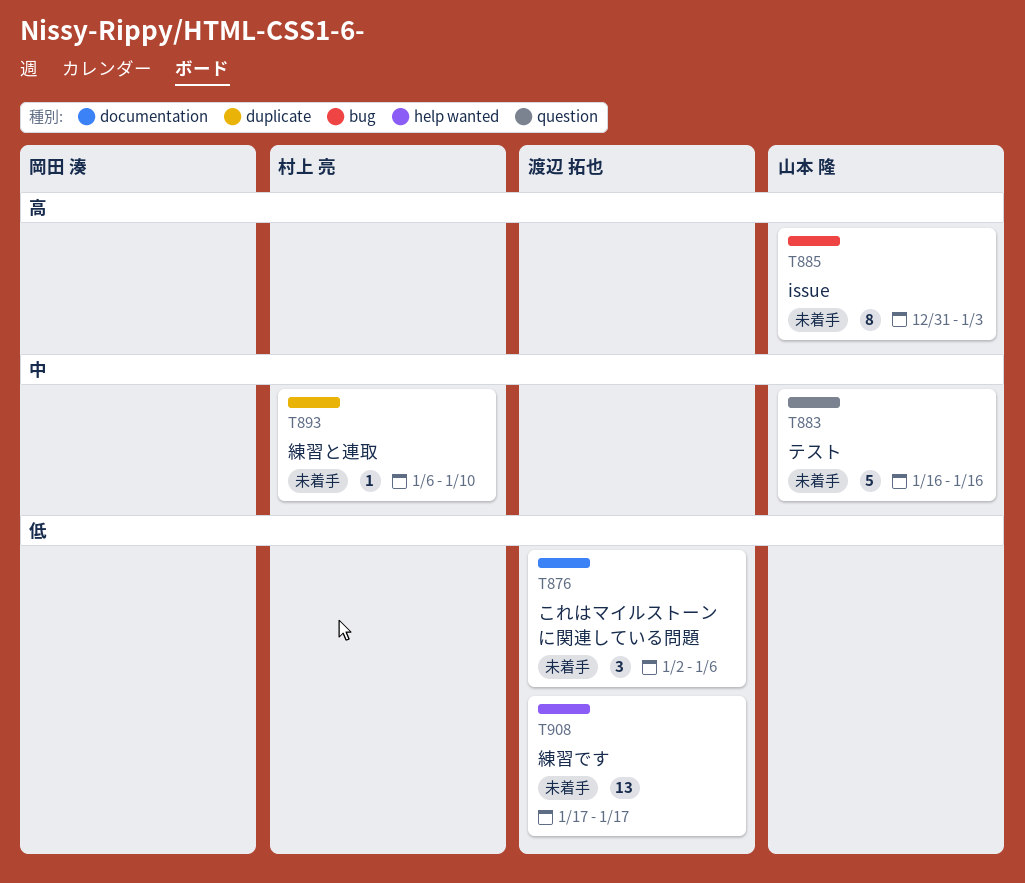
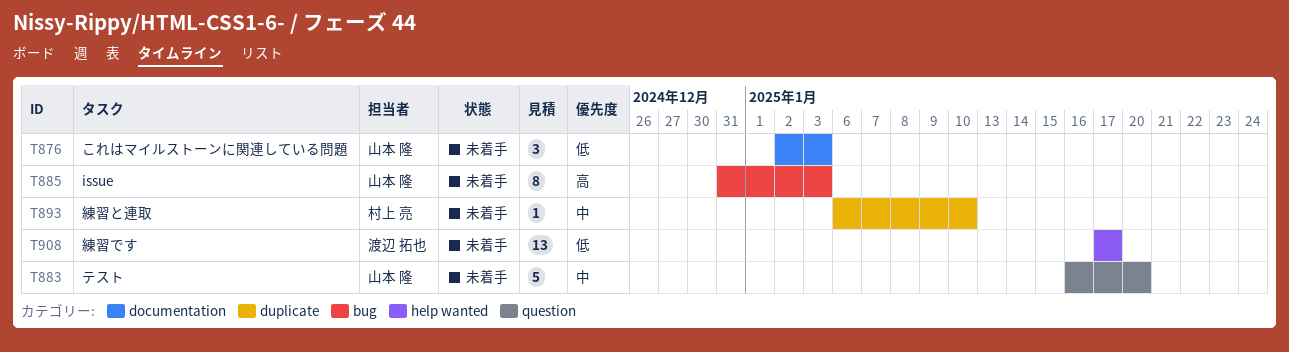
T876, owner: 渡辺 拓也 -> 山本 隆
T876, due: Jan 6 -> Jan 3
T883, due: Jan 16 -> Jan 20

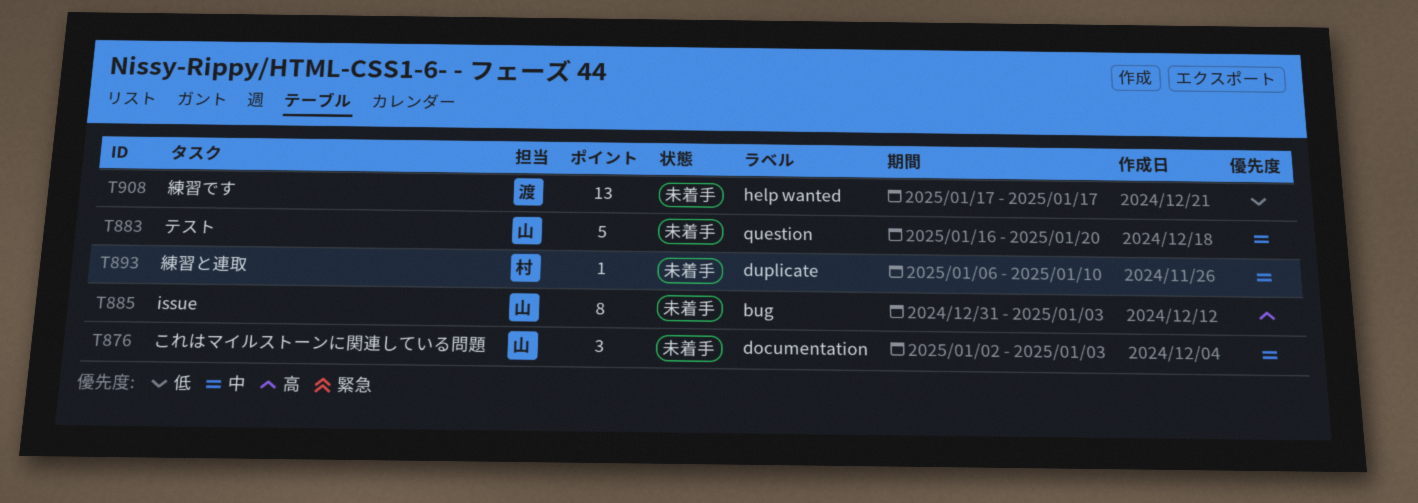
T876, priority: 低 -> 中

